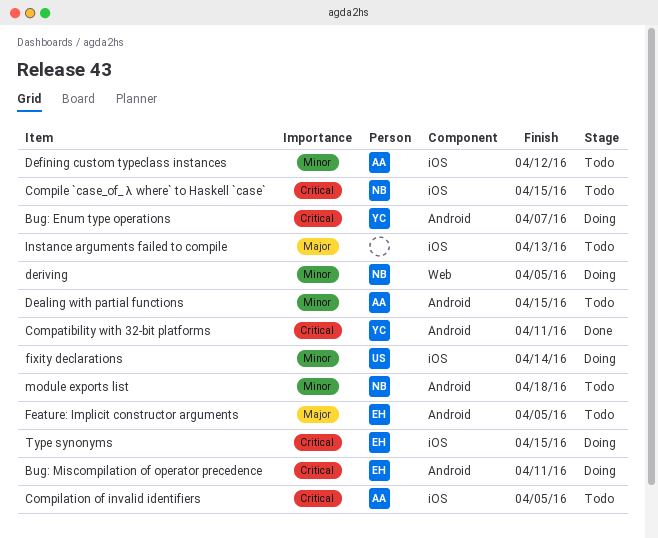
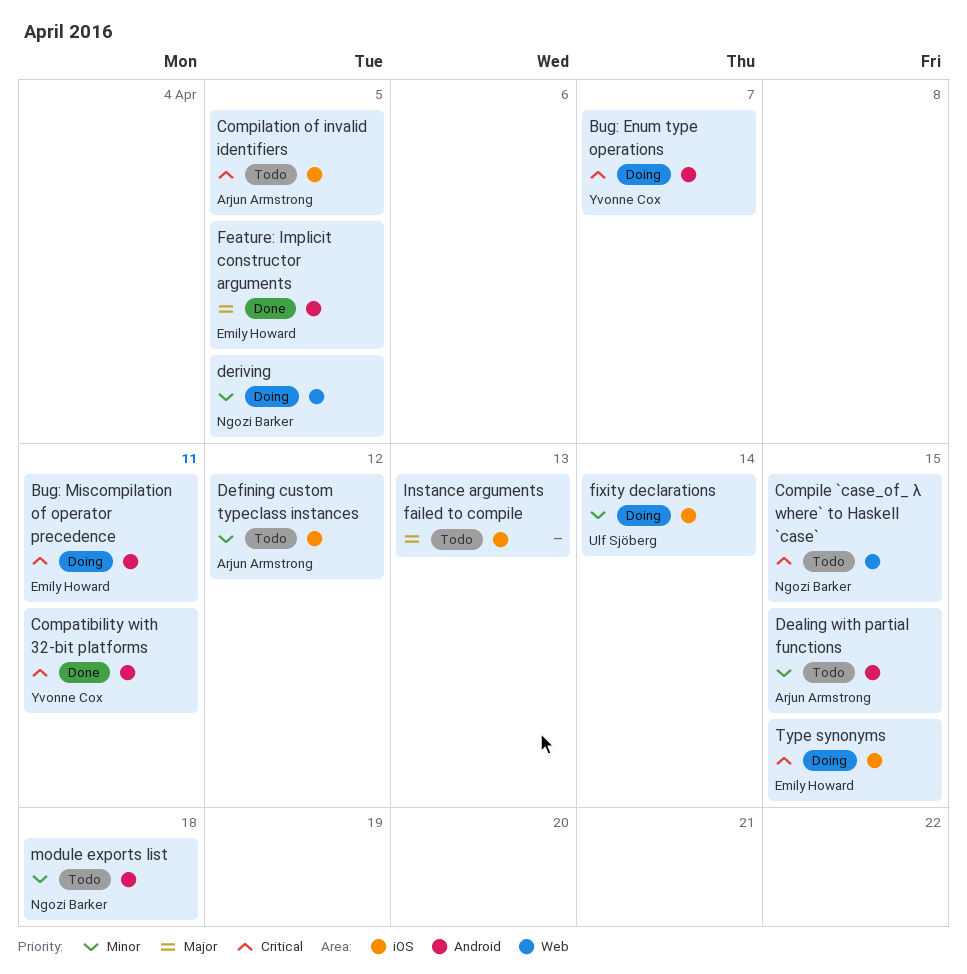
Compile `case_of_ λ where` to Haskell `case`, label: iOS -> Web
Feature: Implicit constructor arguments, status: Todo -> Done

